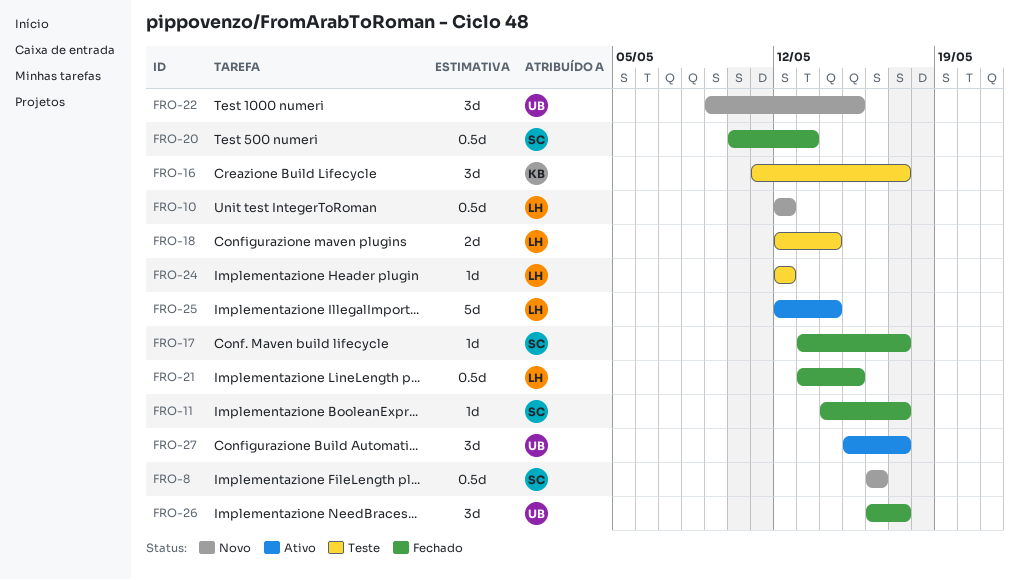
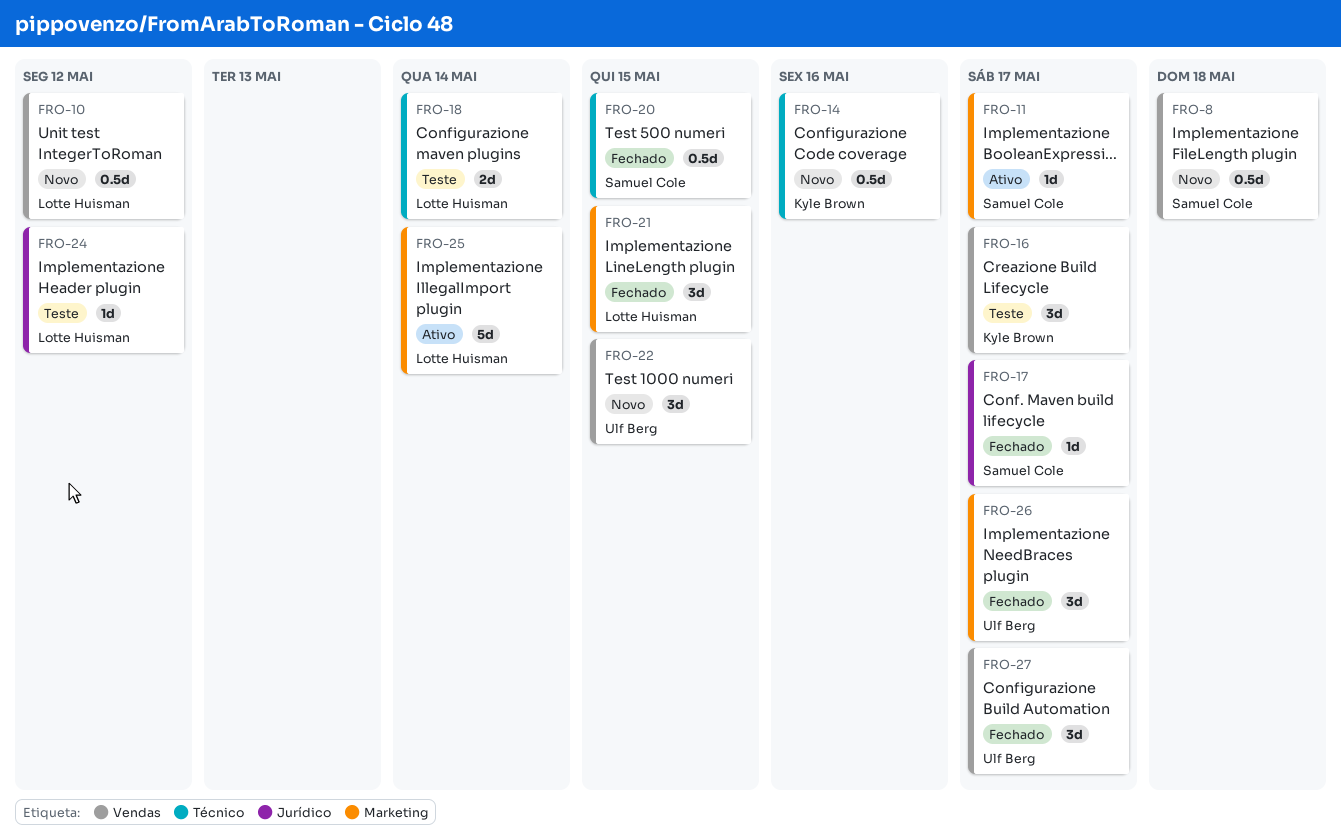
FRO-8, due: May 16 -> May 18
FRO-11, status: Fechado -> Ativo
FRO-14: none -> present
FRO-20, due: May 13 -> May 15
FRO-21, estimate: 0.5d -> 3d
FRO-27, status: Ativo -> Fechado

